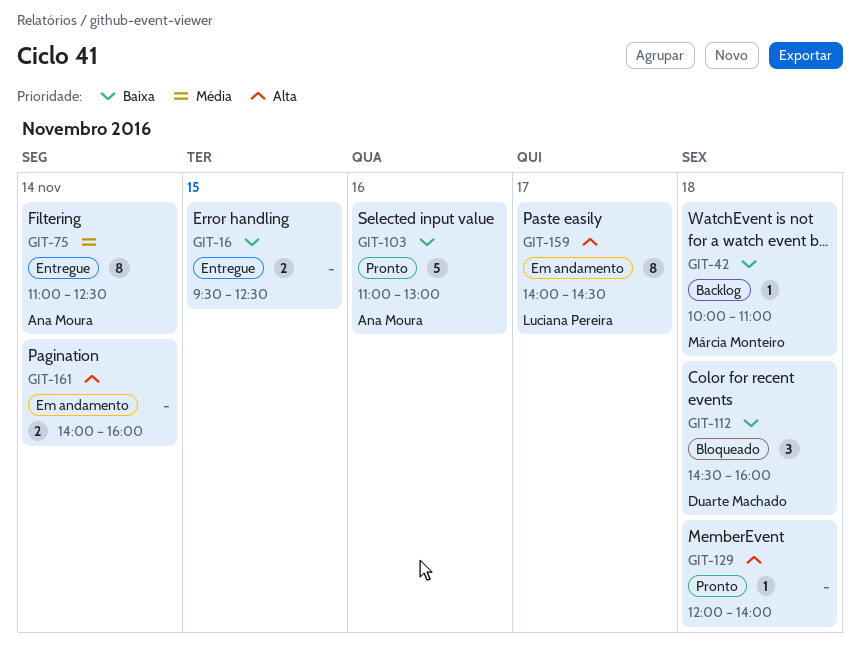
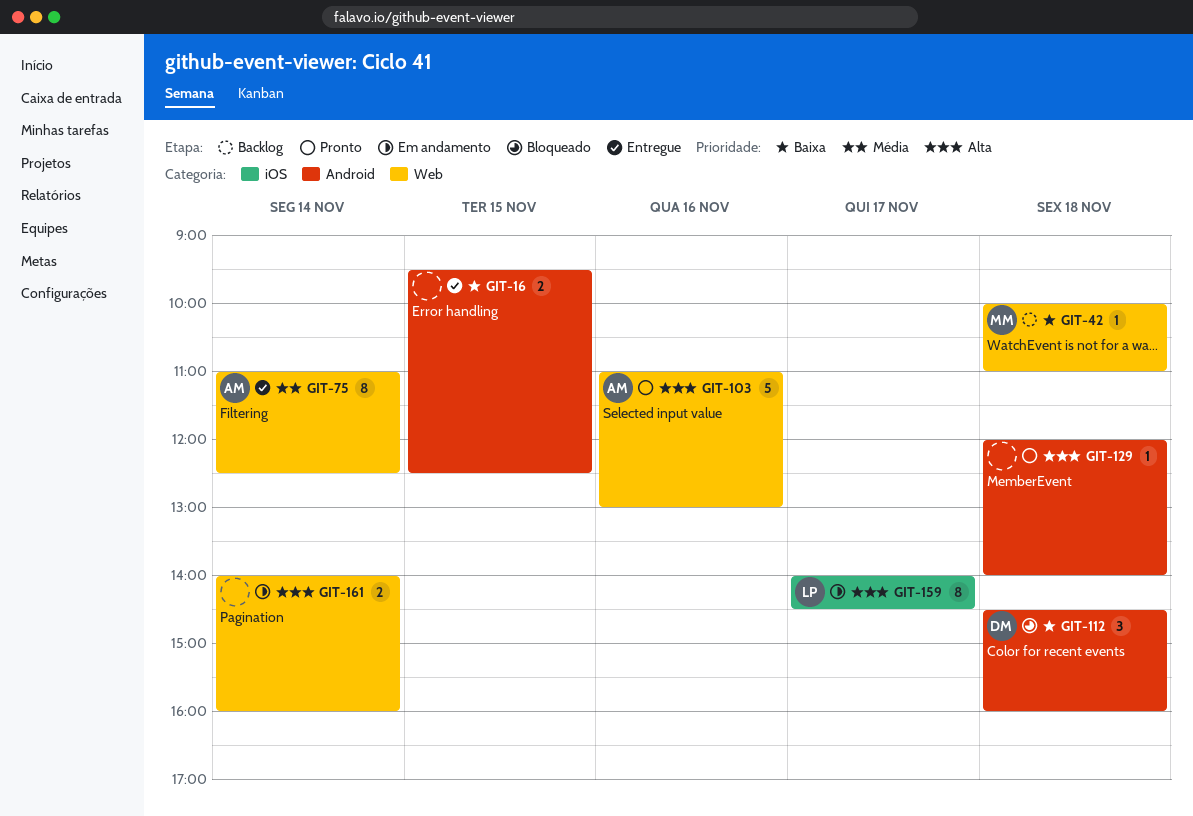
GIT-103, priority: Baixa -> Alta

